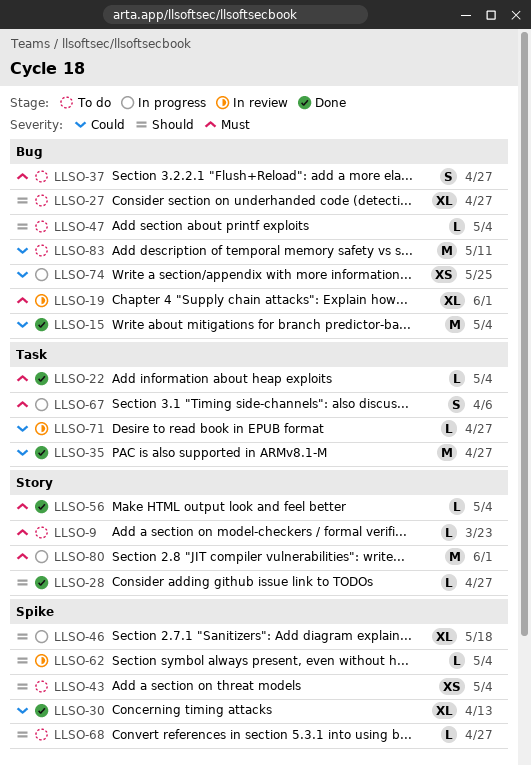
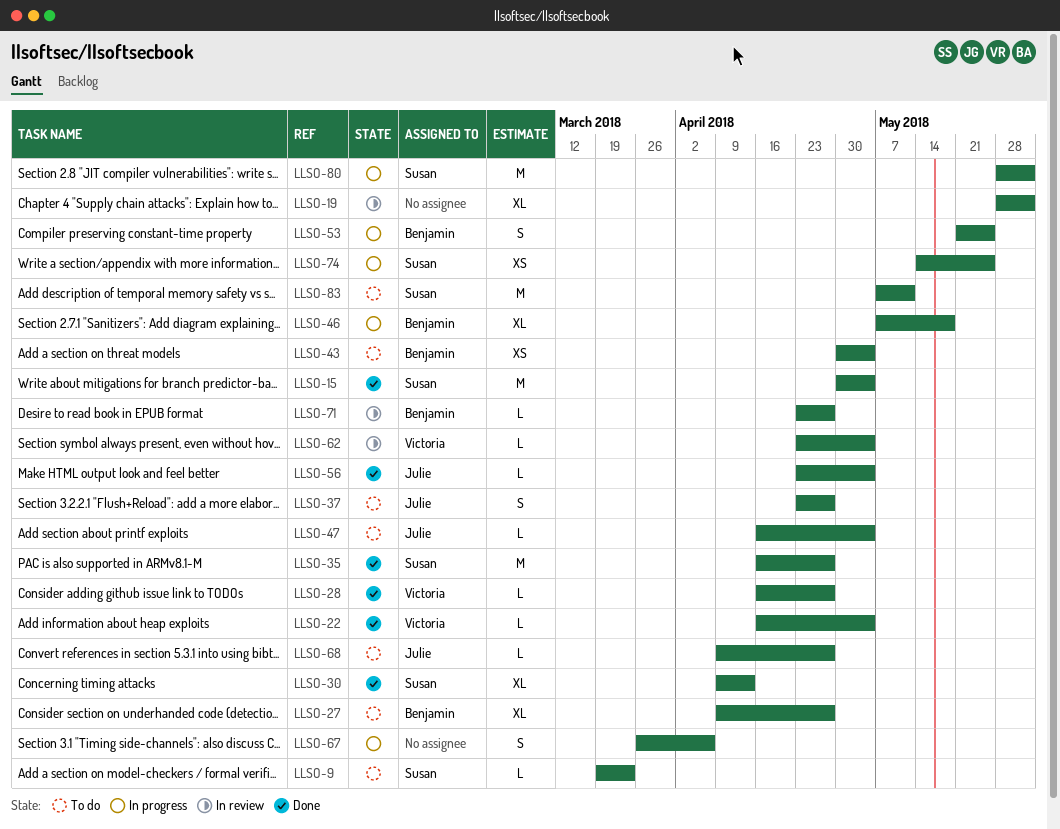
LLSO-53: none -> present

